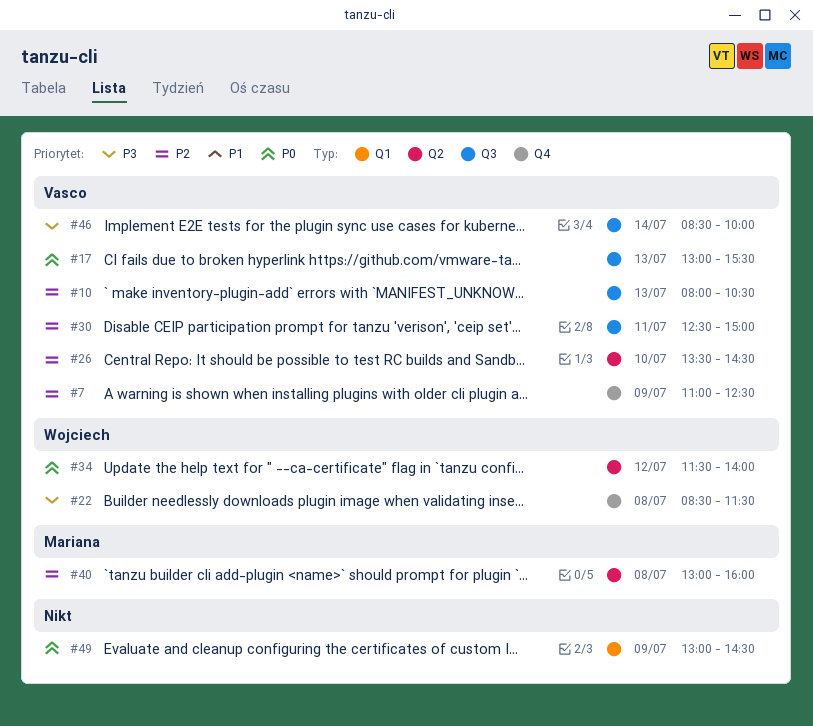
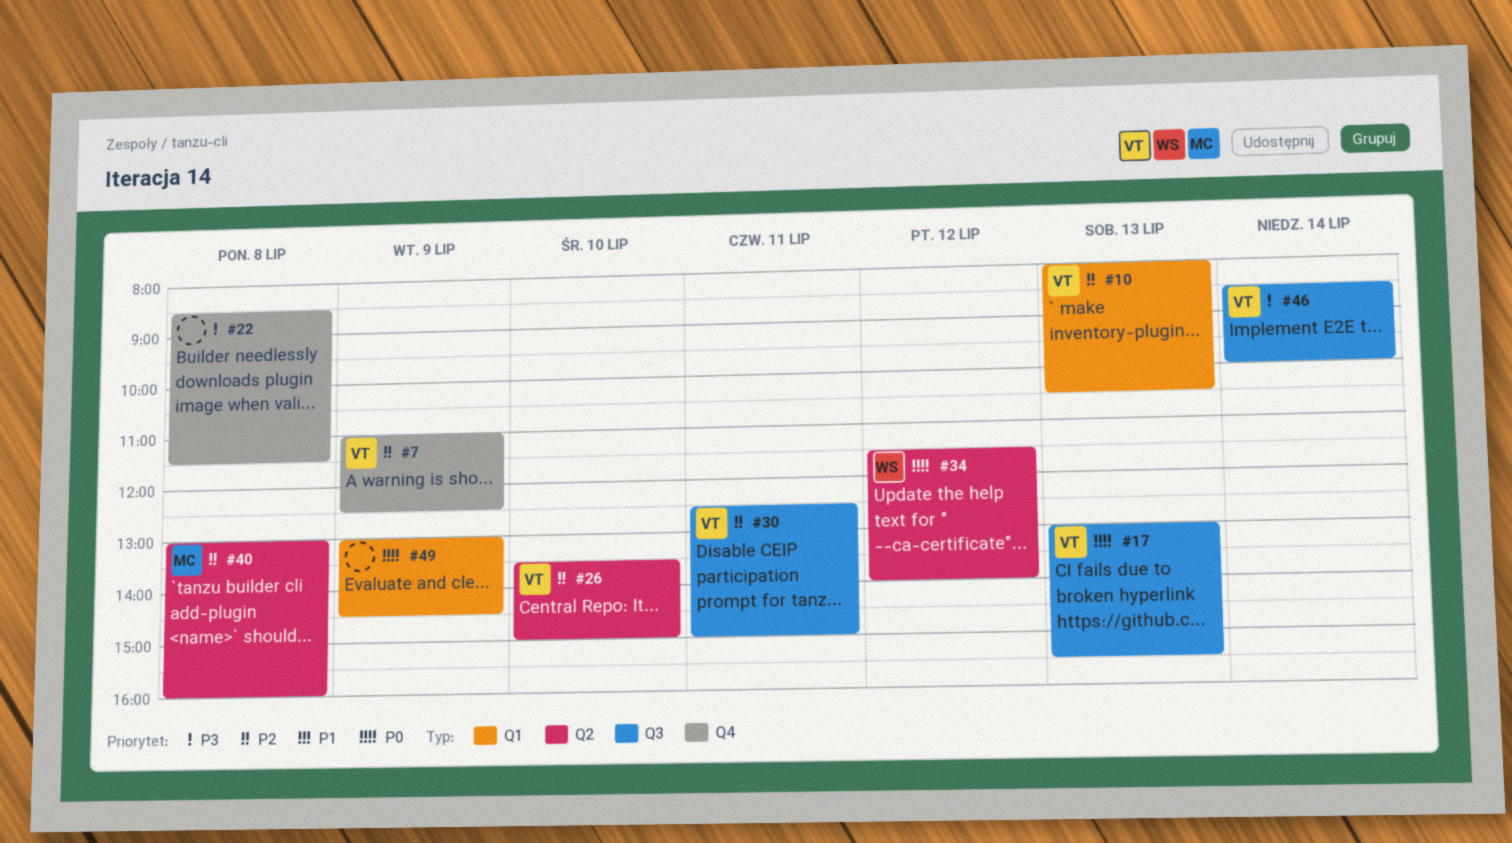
#10, label: Q3 -> Q1
#22, owner: Wojciech -> none
#26, ends: 14:30 -> 15:00

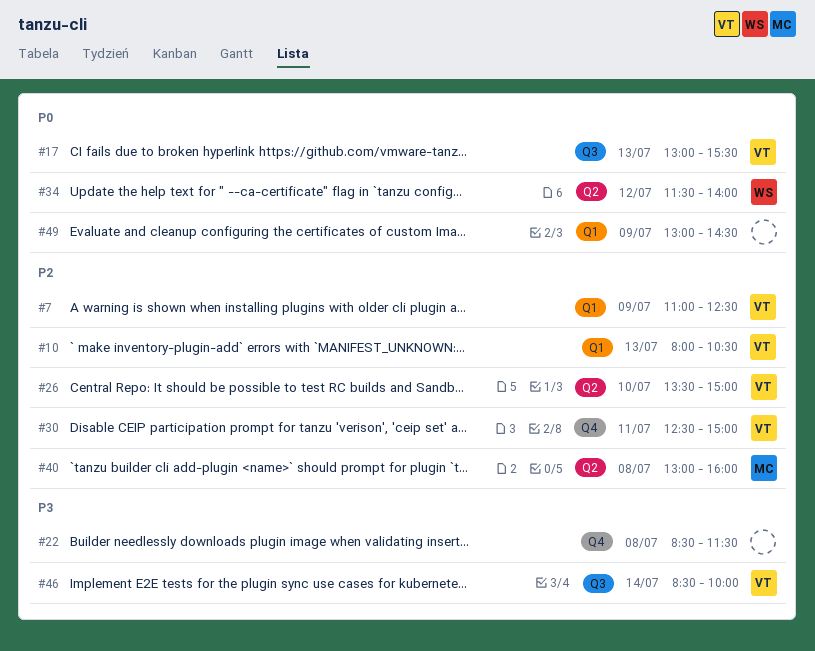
#7, label: Q4 -> Q1
#30, label: Q3 -> Q4

